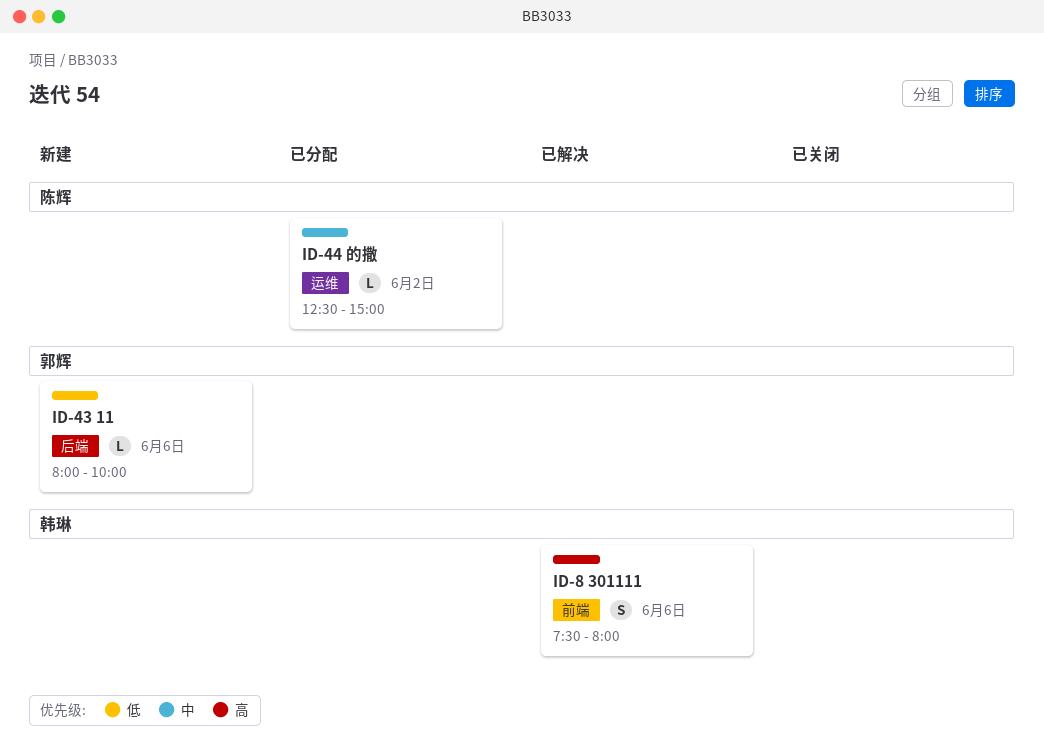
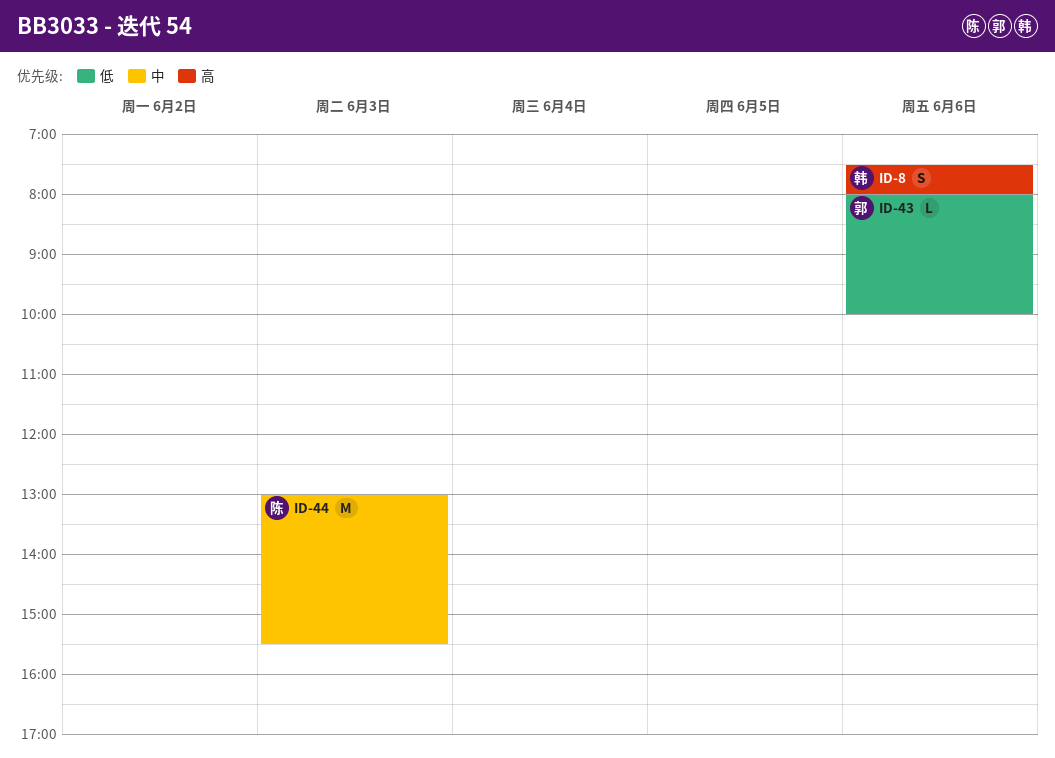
ID-44, estimate: L -> M
ID-44, day: Jun 2 -> Jun 3
ID-44, begins: 12:30 -> 13:00
ID-44, ends: 15:00 -> 15:30

